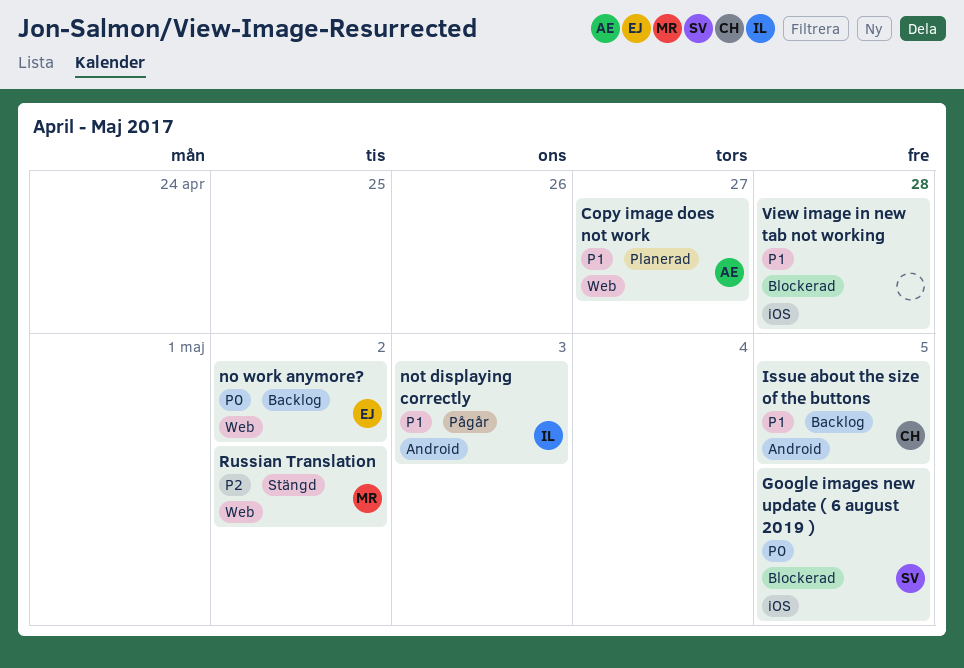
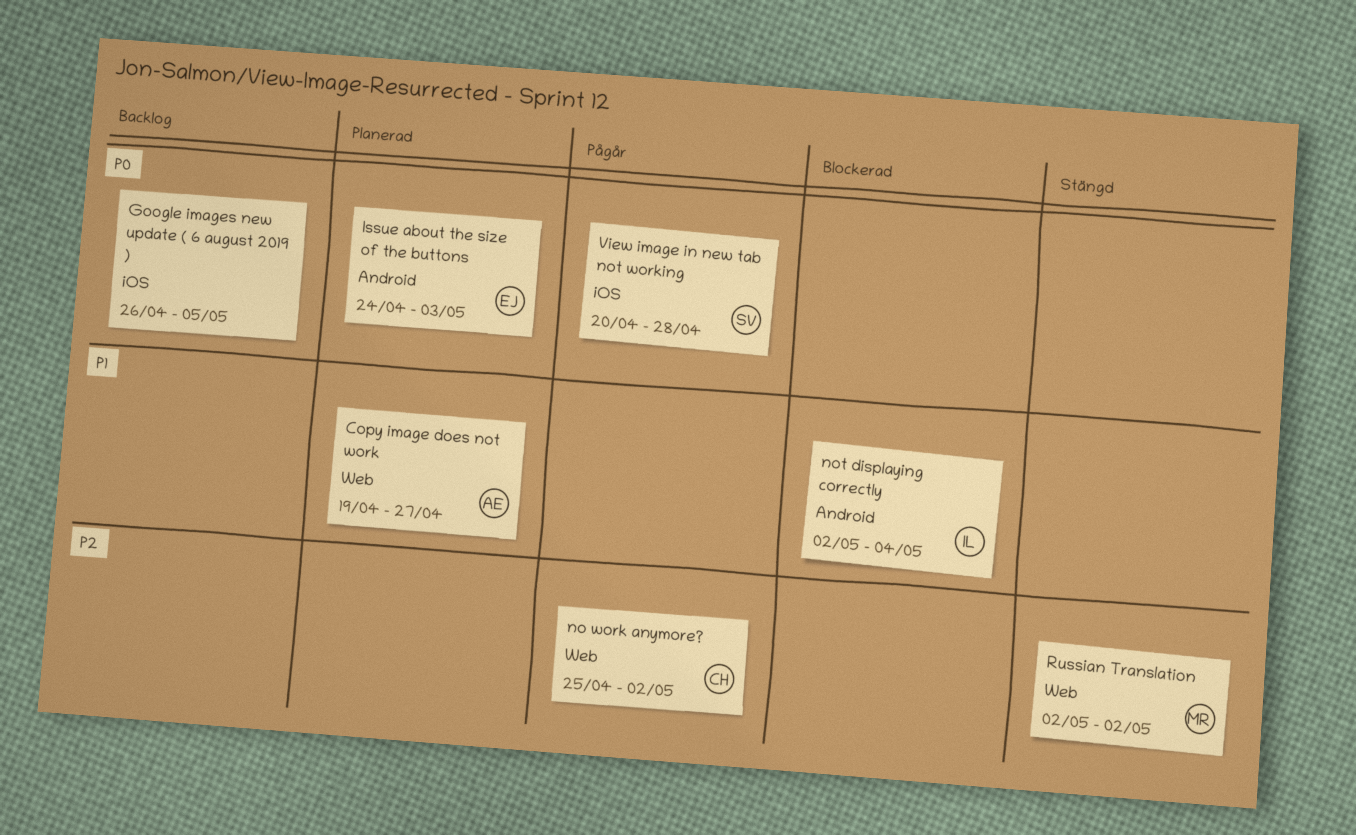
Google images new update ( 6 august 2019 ), status: Blockerad -> Backlog
Google images new update ( 6 august 2019 ), owner: SV -> none
Issue about the size of the buttons, status: Backlog -> Planerad
Issue about the size of the buttons, owner: CH -> EJ
Issue about the size of the buttons, priority: P1 -> P0
Issue about the size of the buttons, due: May 5 -> May 3
no work anymore?, status: Backlog -> Pågår
no work anymore?, owner: EJ -> CH
no work anymore?, priority: P0 -> P2
not displaying correctly, status: Pågår -> Blockerad
not displaying correctly, due: May 3 -> May 4
View image in new tab not working, status: Blockerad -> Pågår
View image in new tab not working, owner: none -> SV
View image in new tab not working, priority: P1 -> P0

